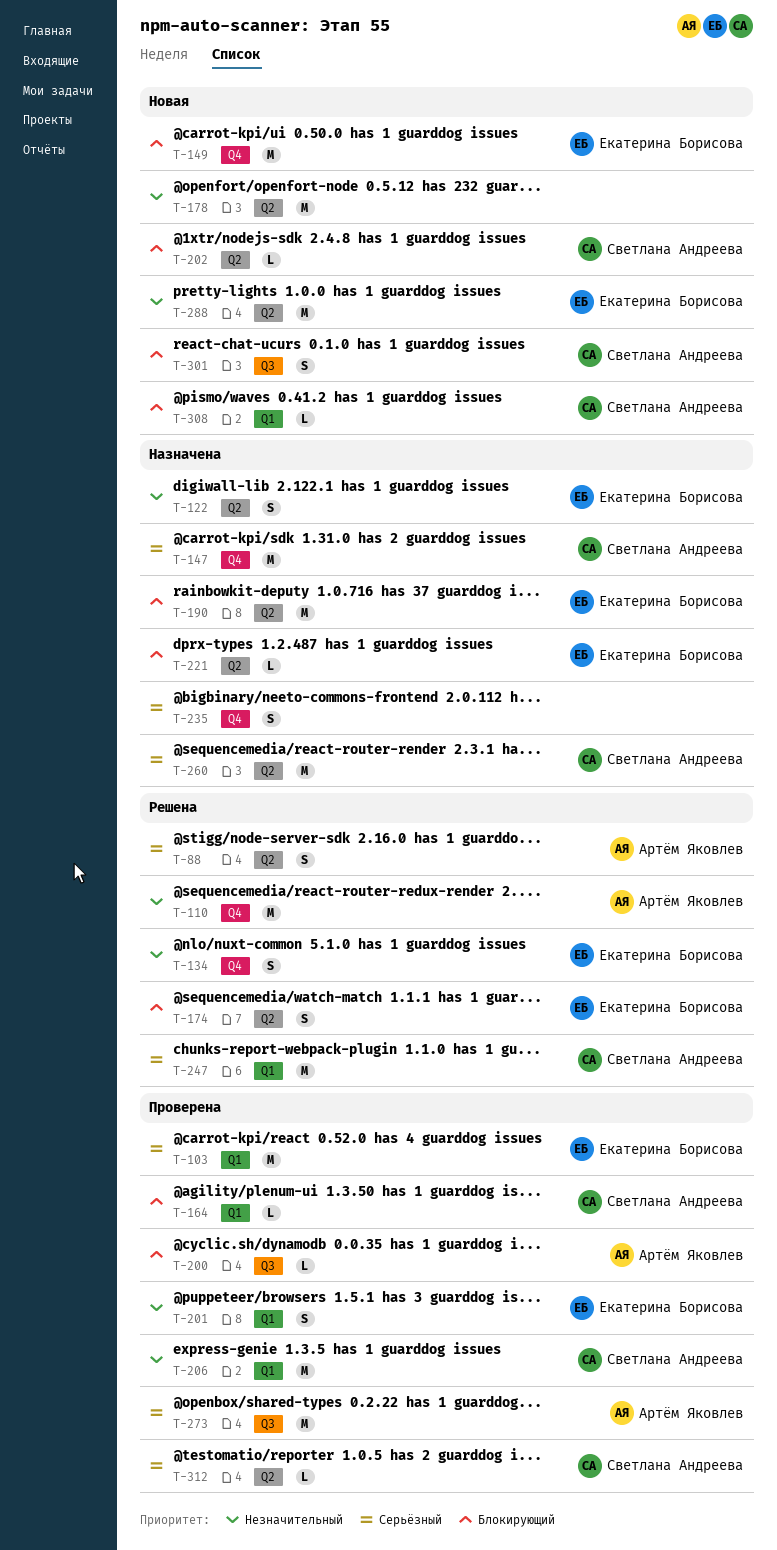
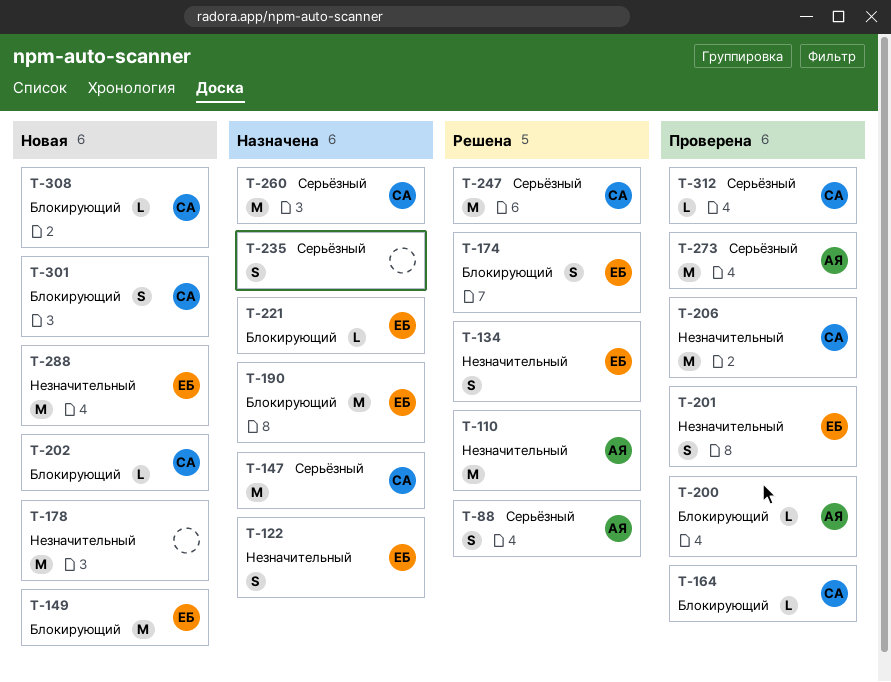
T-103: present -> none

